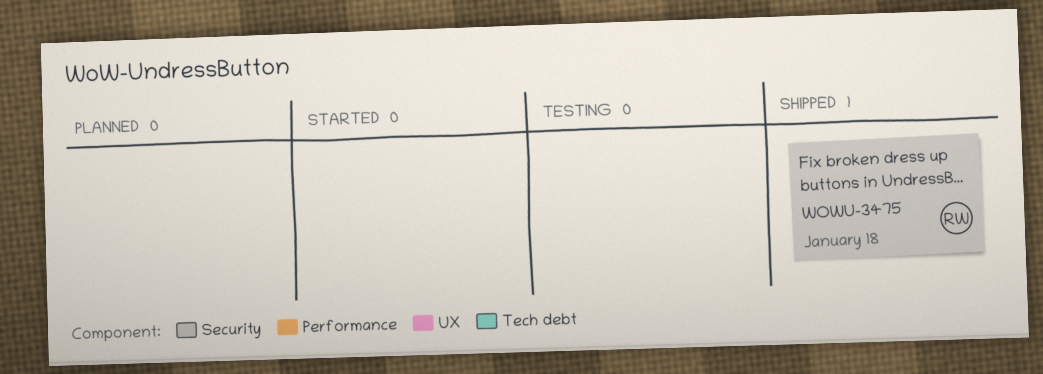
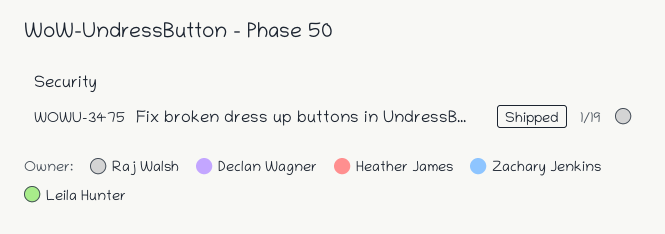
WOWU-3475, due: Jan 18 -> Jan 19

